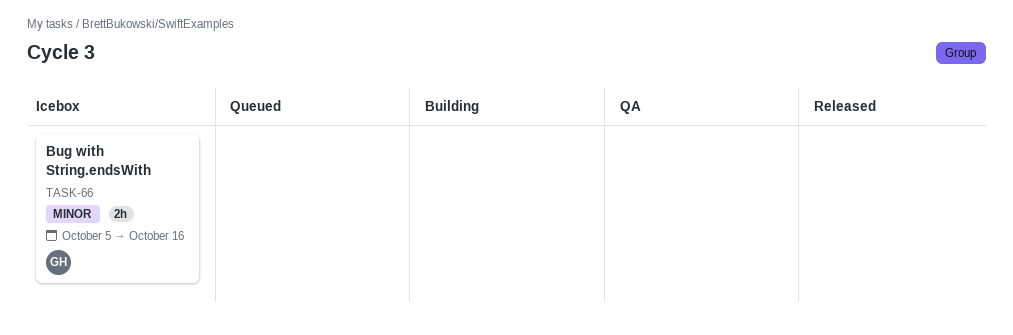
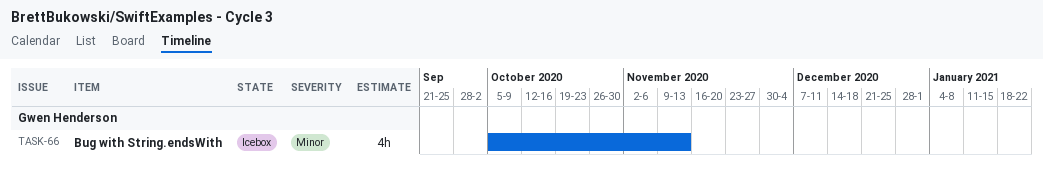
TASK-66, estimate: 2h -> 4h
TASK-66, due: Oct 16 -> Nov 13

